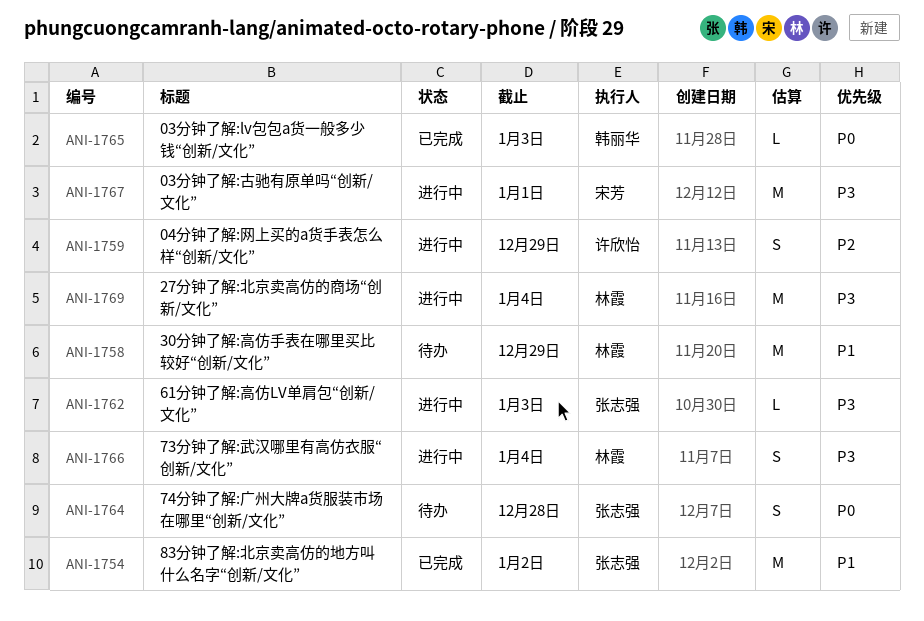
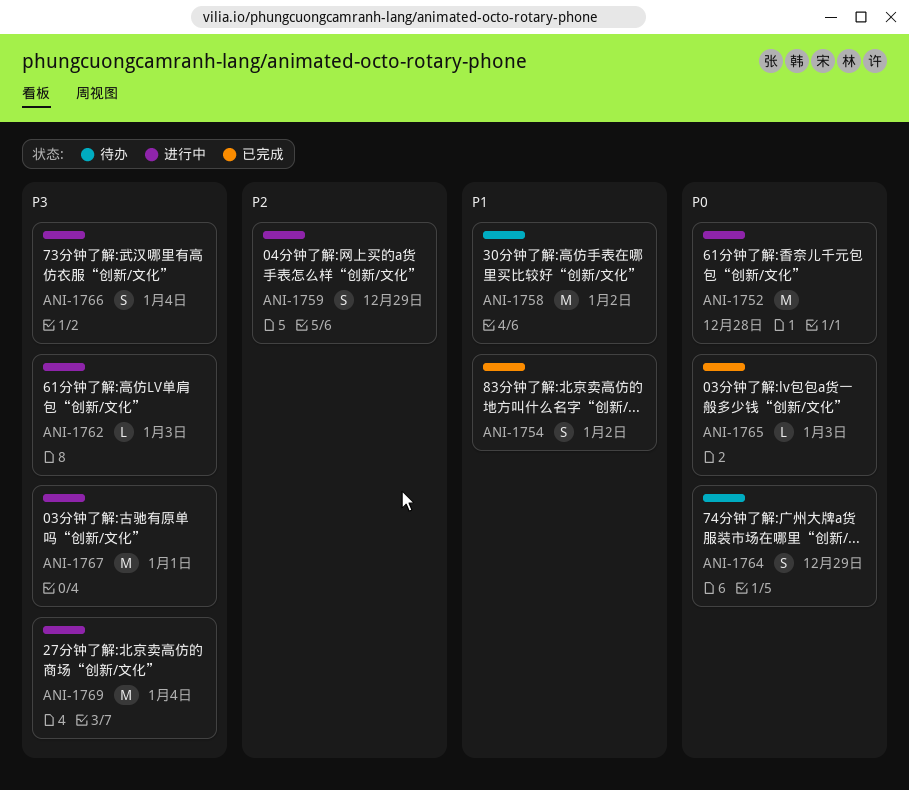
ANI-1752: none -> present
ANI-1754, estimate: M -> S
ANI-1758, due: Dec 29 -> Jan 2
ANI-1764, due: Dec 28 -> Dec 29

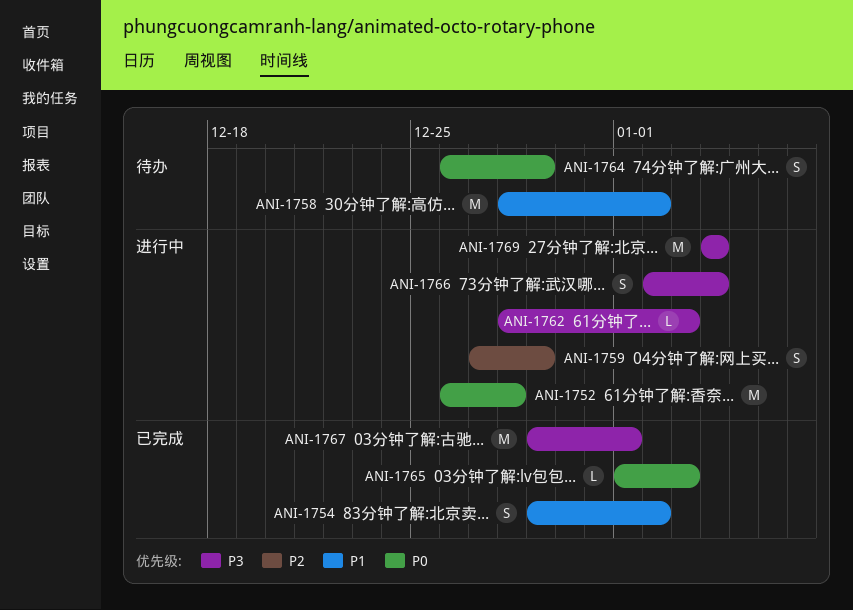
ANI-1767, status: 进行中 -> 已完成

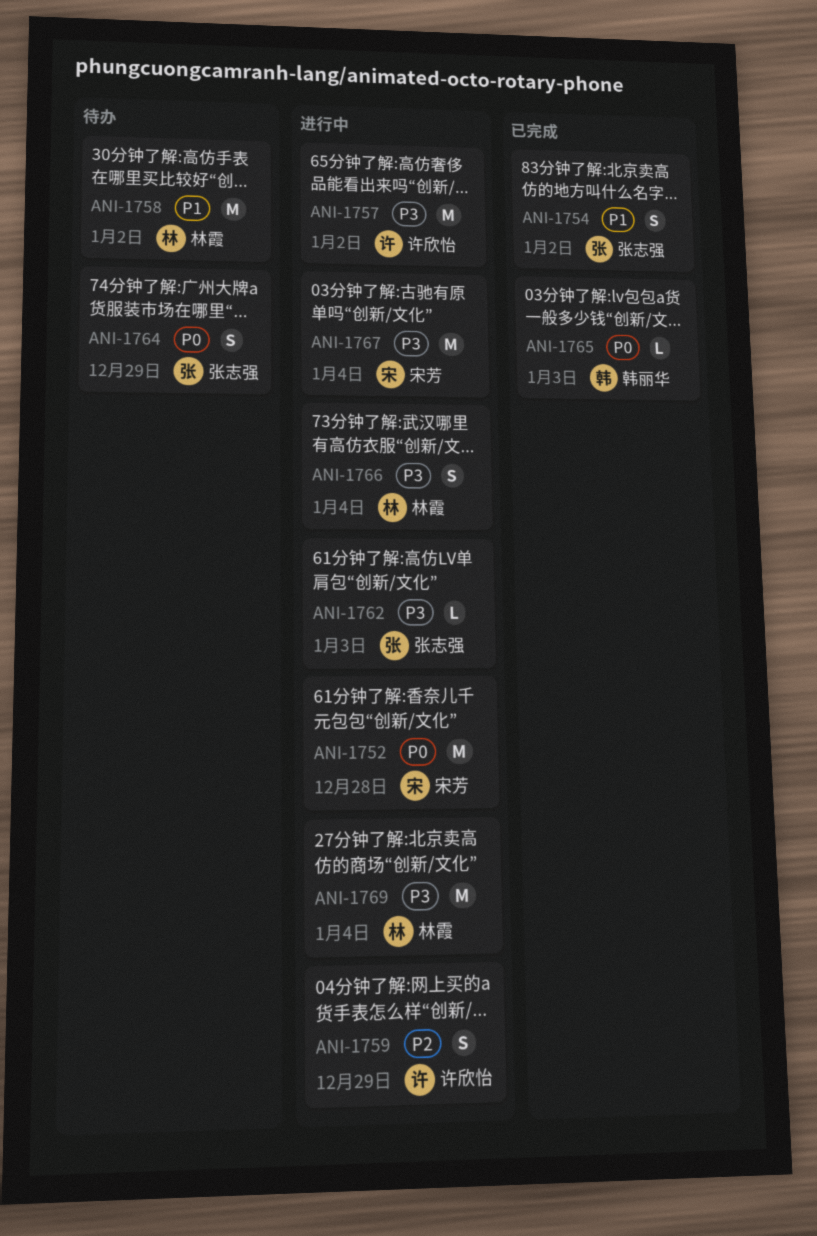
ANI-1757: none -> present
ANI-1767, status: 已完成 -> 进行中
ANI-1767, due: Jan 1 -> Jan 4

